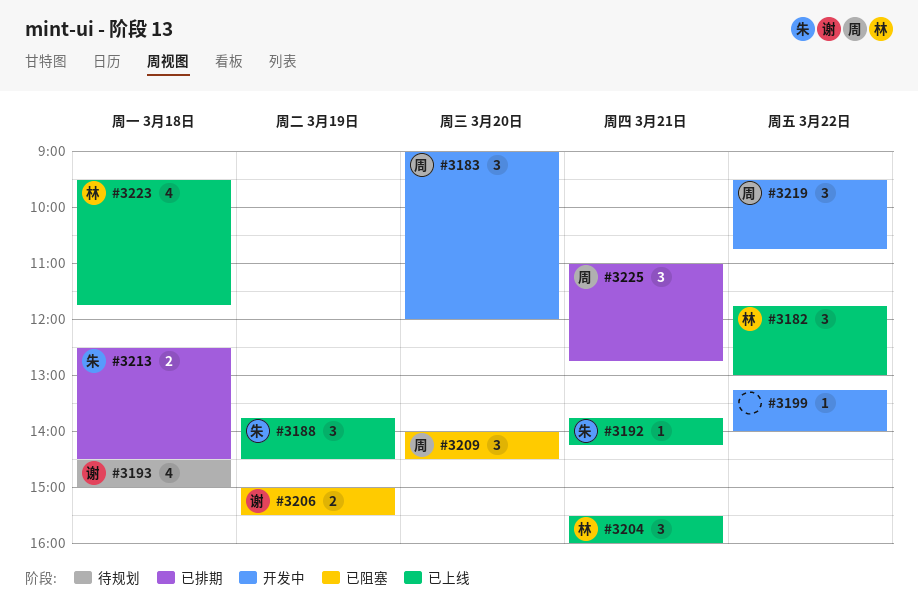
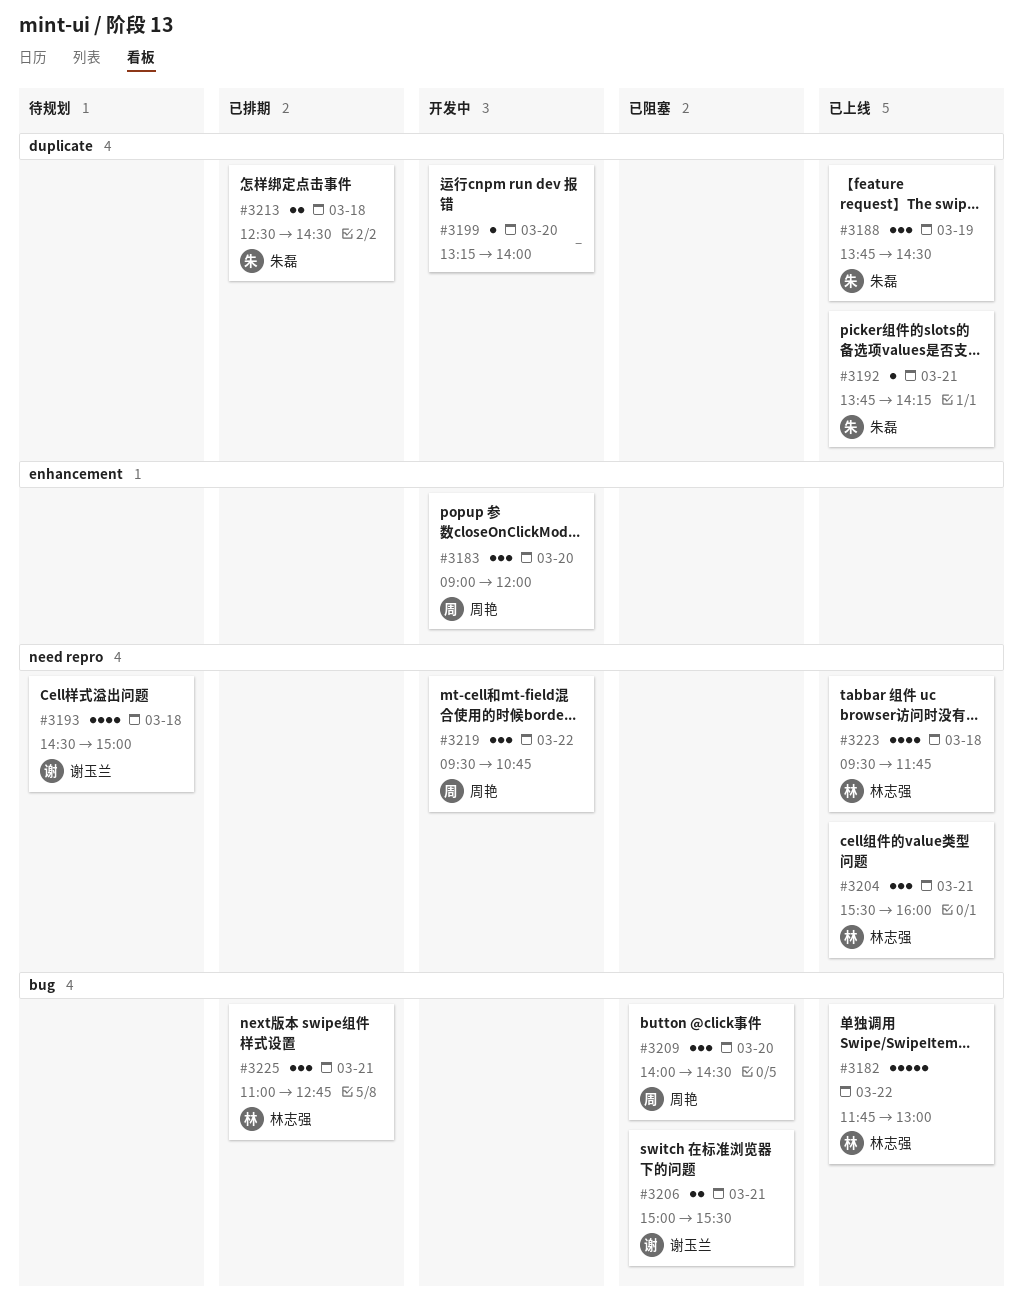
#3182, estimate: 3 -> 5
#3199, day: Mar 22 -> Mar 20
#3206, day: Mar 19 -> Mar 21
#3225, owner: 周艳 -> 林志强

